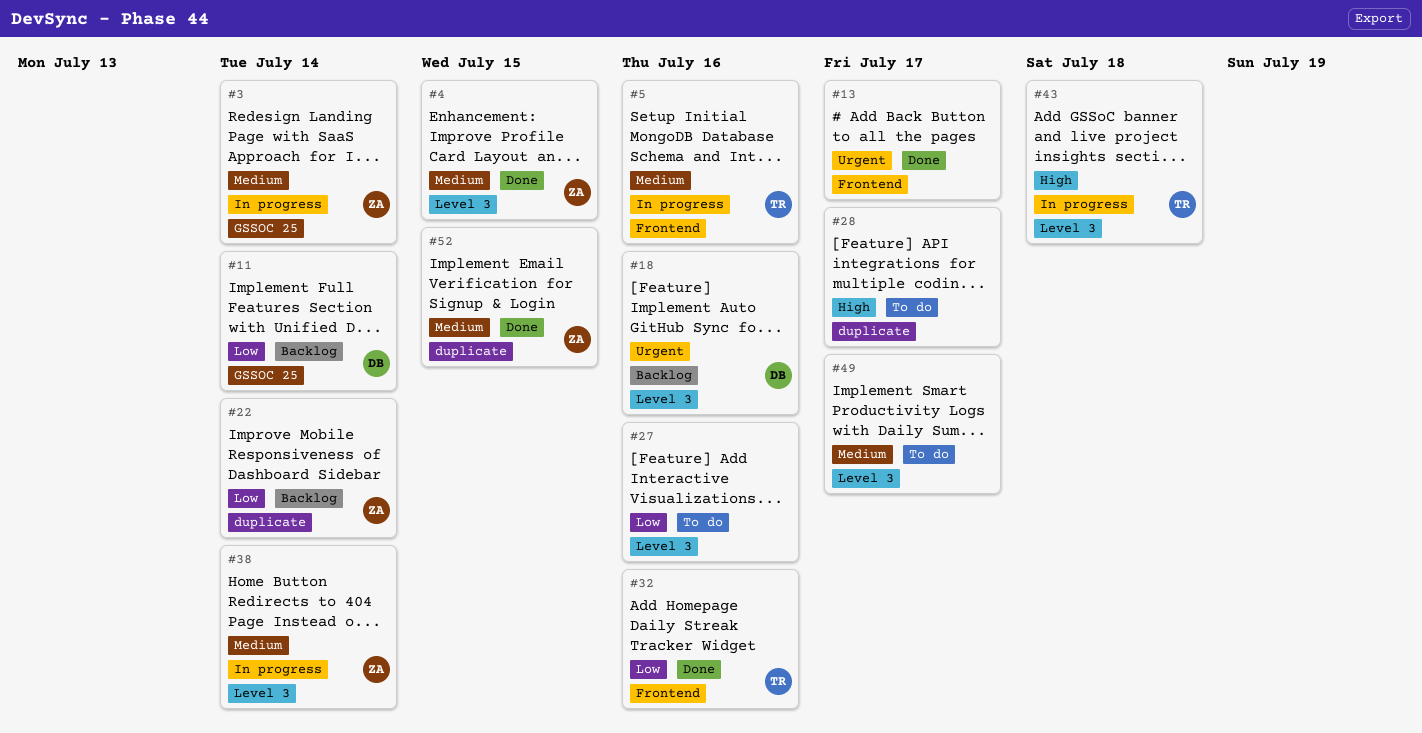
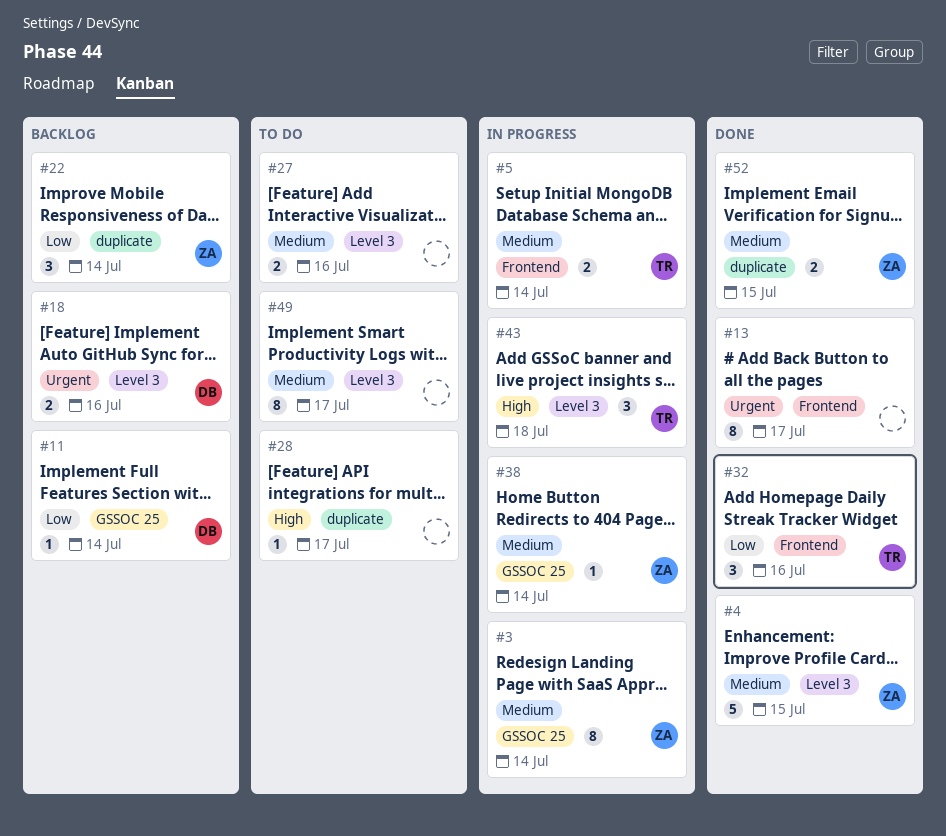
#5, due: Jul 16 -> Jul 14
#27, priority: Low -> Medium
#38, label: Level 3 -> GSSOC 25

